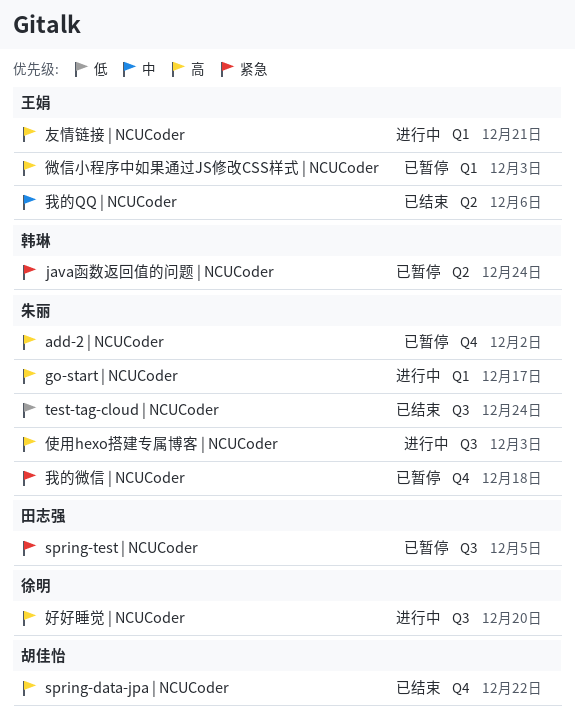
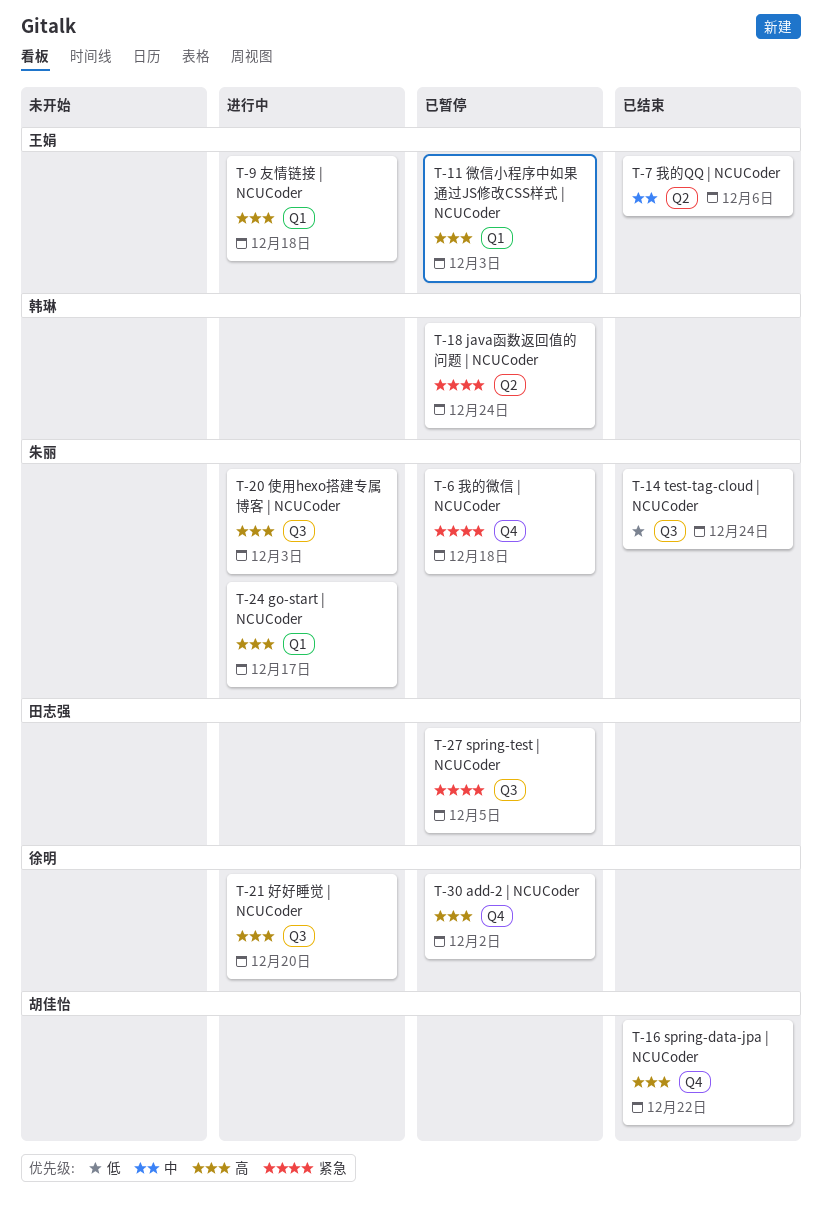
add-2 | NCUCoder, owner: 朱丽 -> 徐明
友情链接 | NCUCoder, due: Dec 21 -> Dec 18

